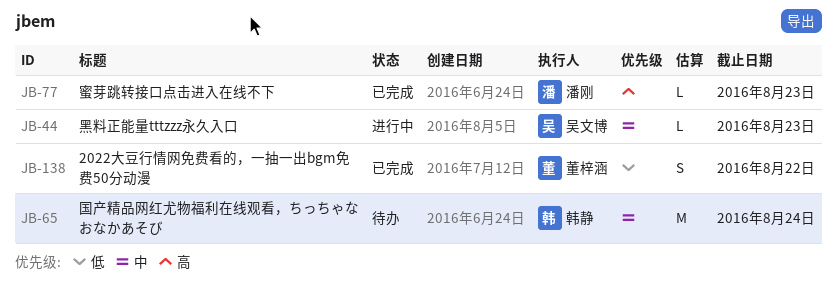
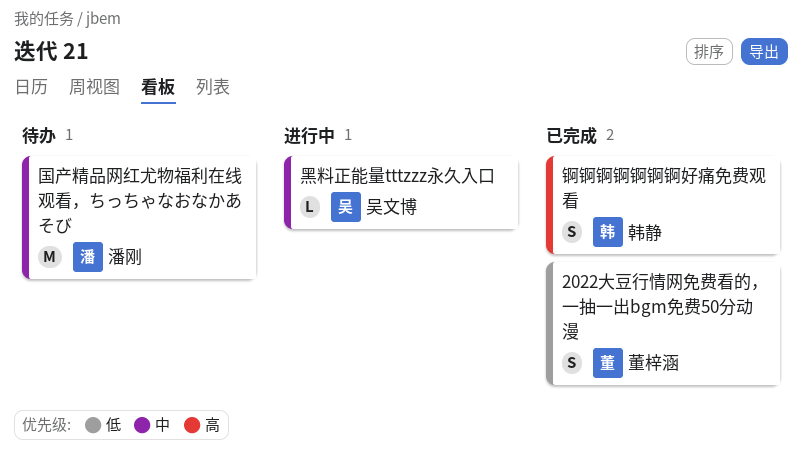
国产精品网红尤物福利在线观看，ちっちゃなおなかあそび, owner: 韩静 -> 潘刚
蜜芽跳转接口点击进入在线不下: present -> none
锕锕锕锕锕锕锕好痛免费观看: none -> present

